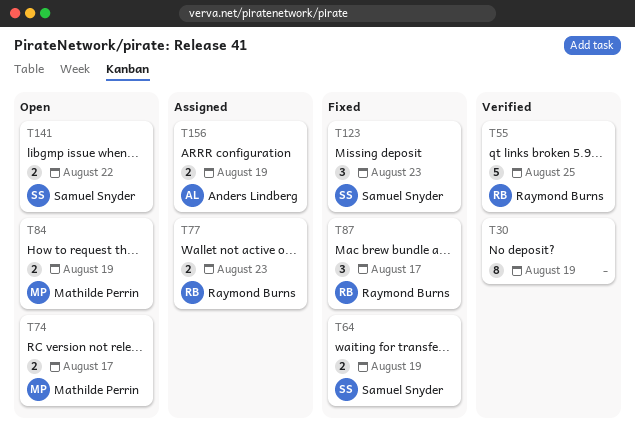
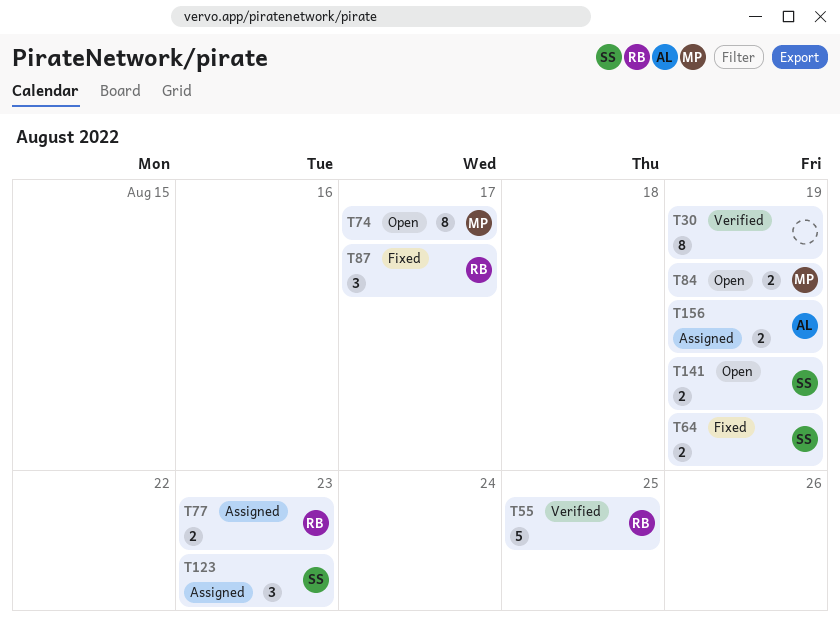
T74, estimate: 2 -> 8
T123, status: Fixed -> Assigned
T141, due: Aug 22 -> Aug 19

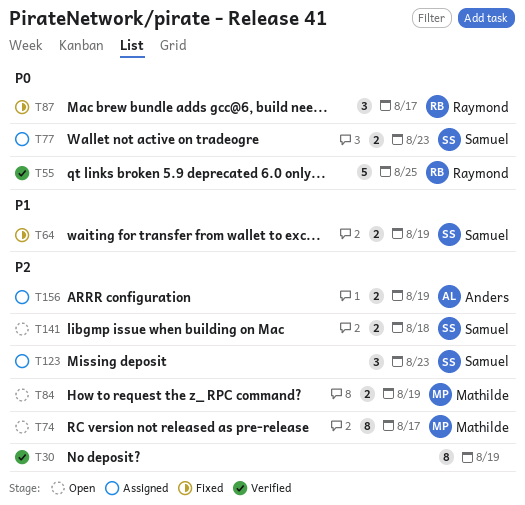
T77, owner: Raymond -> Samuel
T141, due: Aug 19 -> Aug 18

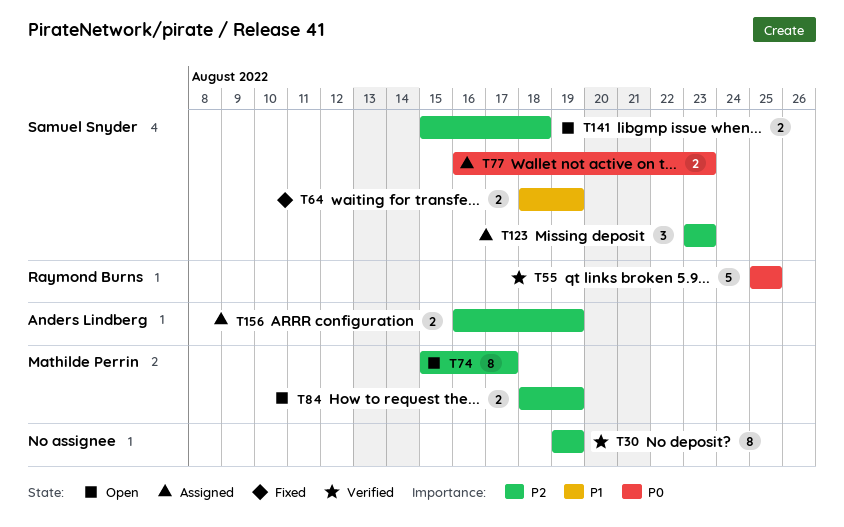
T87: present -> none

